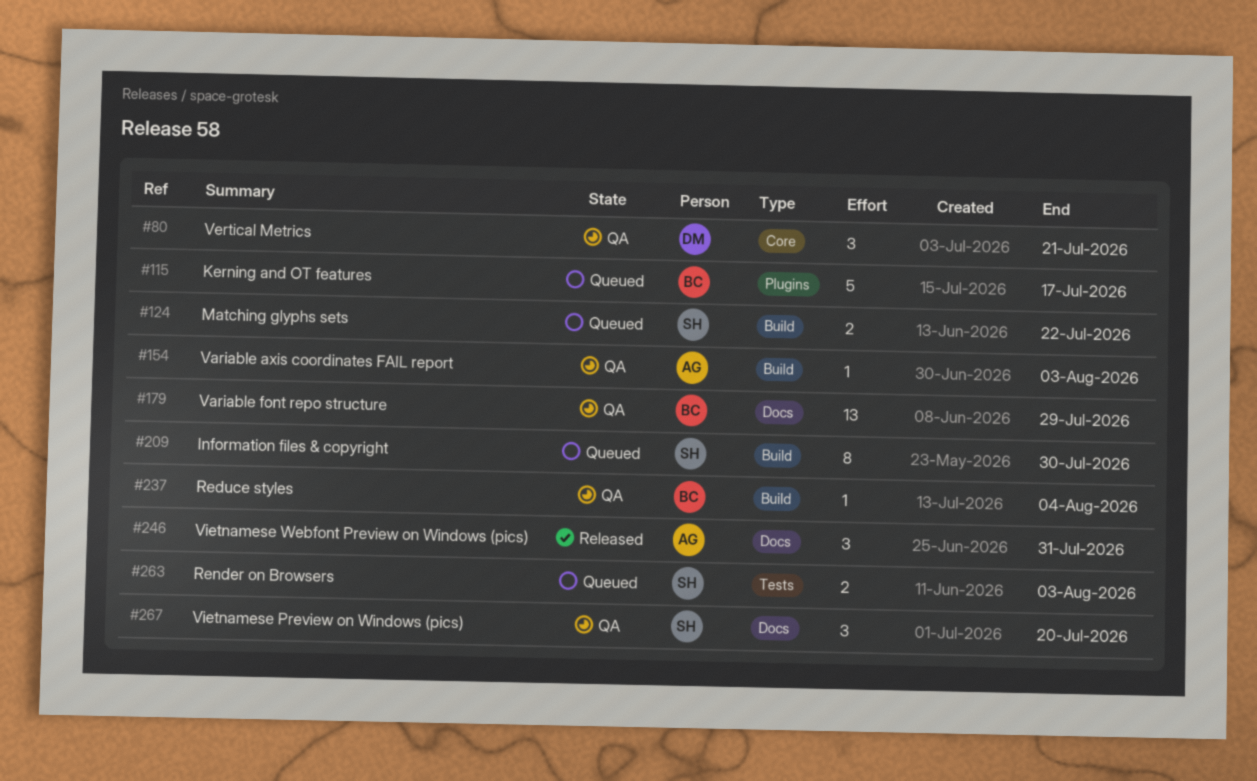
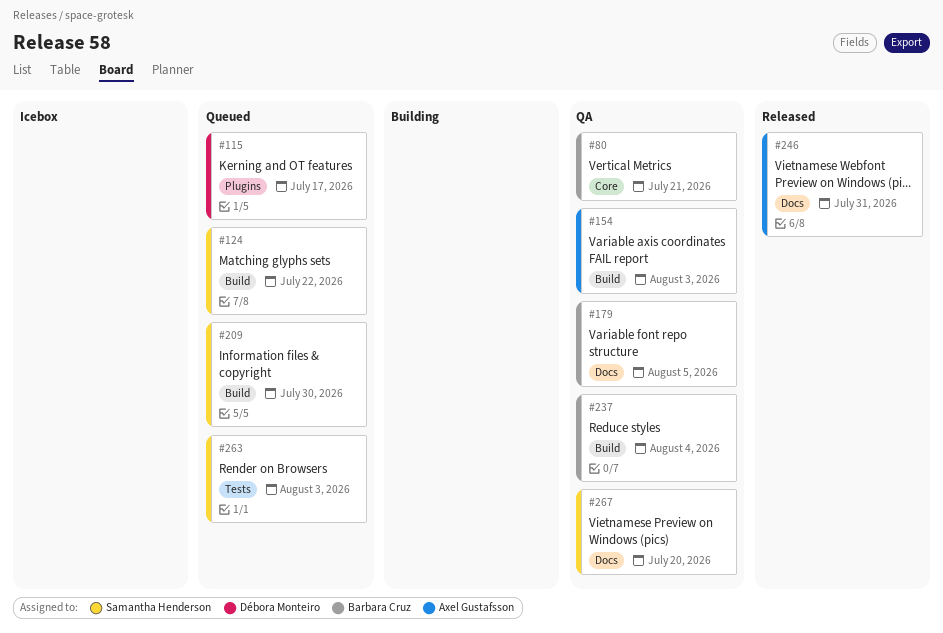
#80, owner: Débora Monteiro -> Barbara Cruz
#115, owner: Barbara Cruz -> Débora Monteiro
#179, due: Jul 29 -> Aug 5

